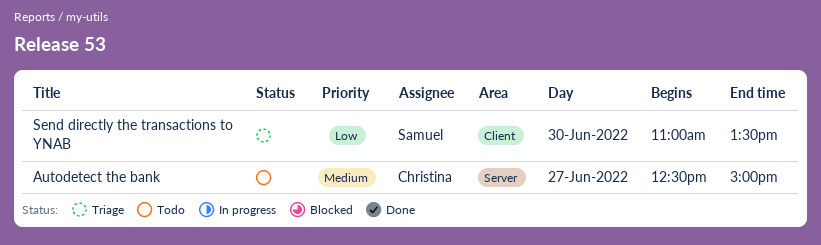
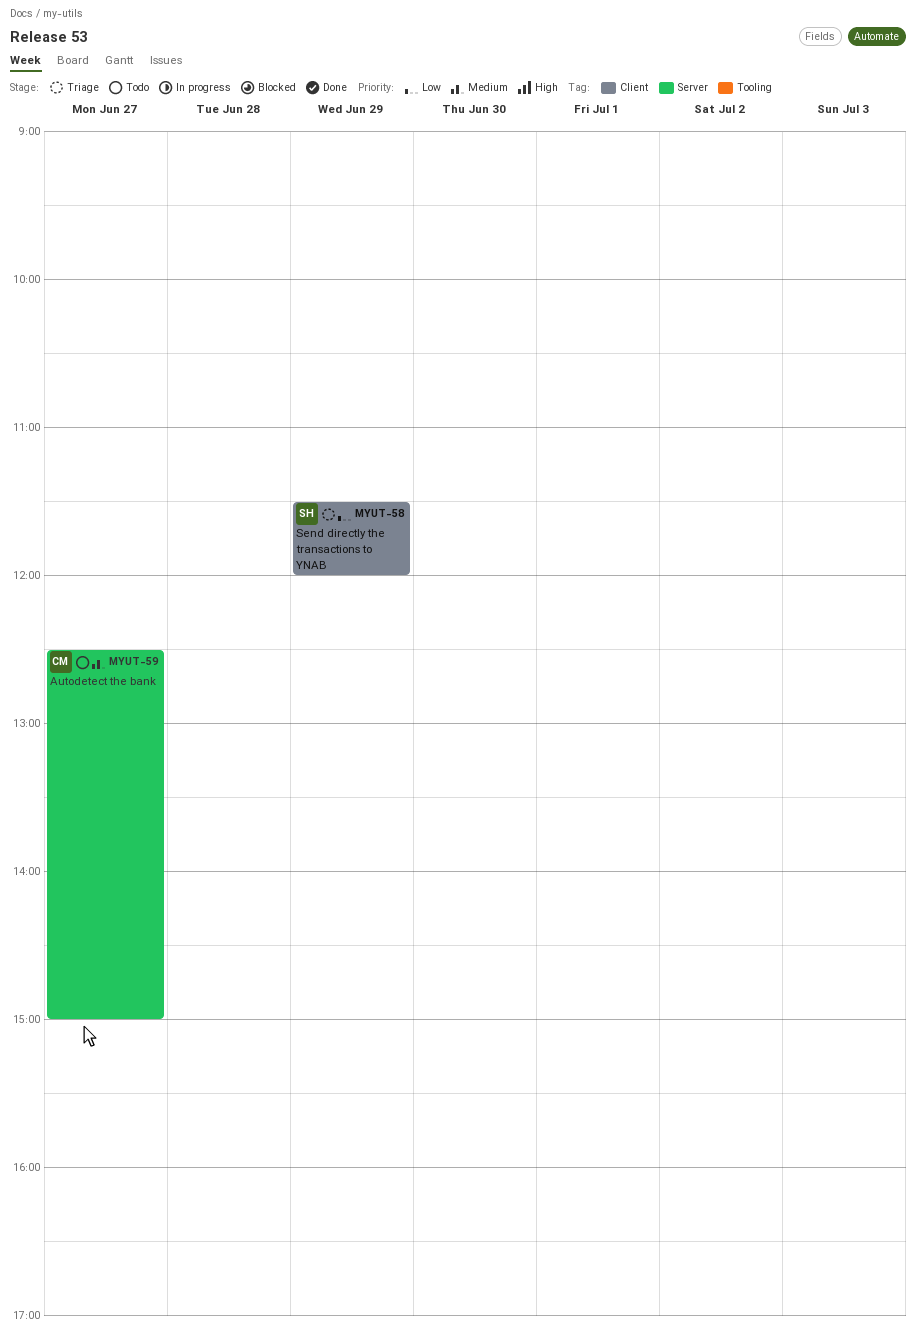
Send directly the transactions to YNAB, day: Jun 30 -> Jun 29
Send directly the transactions to YNAB, begins: 11:00 -> 11:30
Send directly the transactions to YNAB, ends: 13:30 -> 12:00

